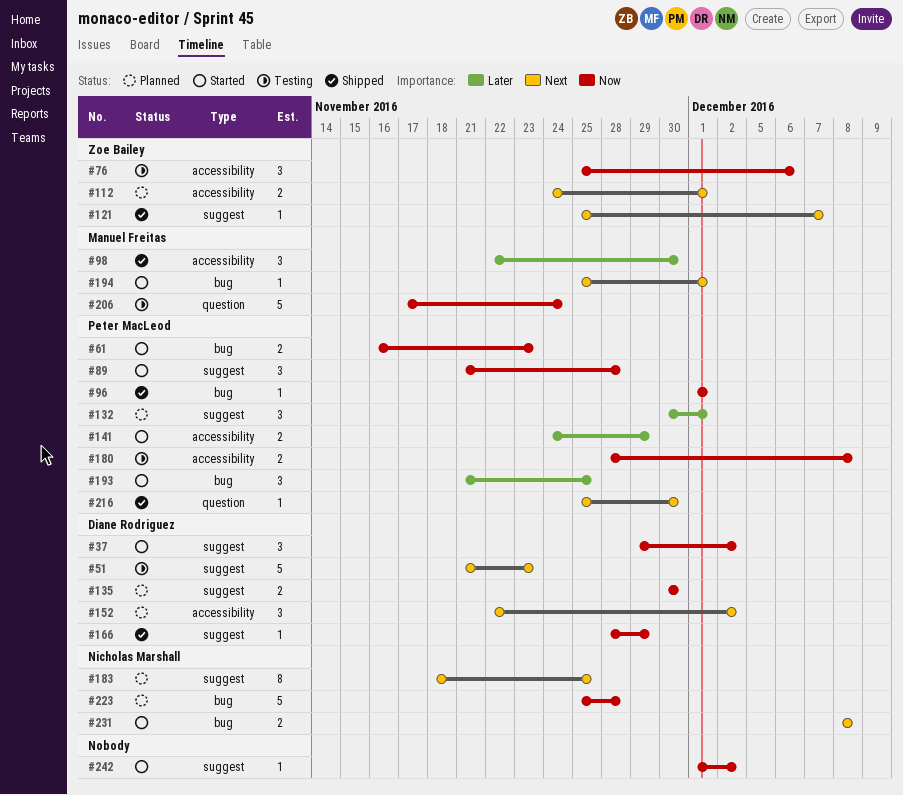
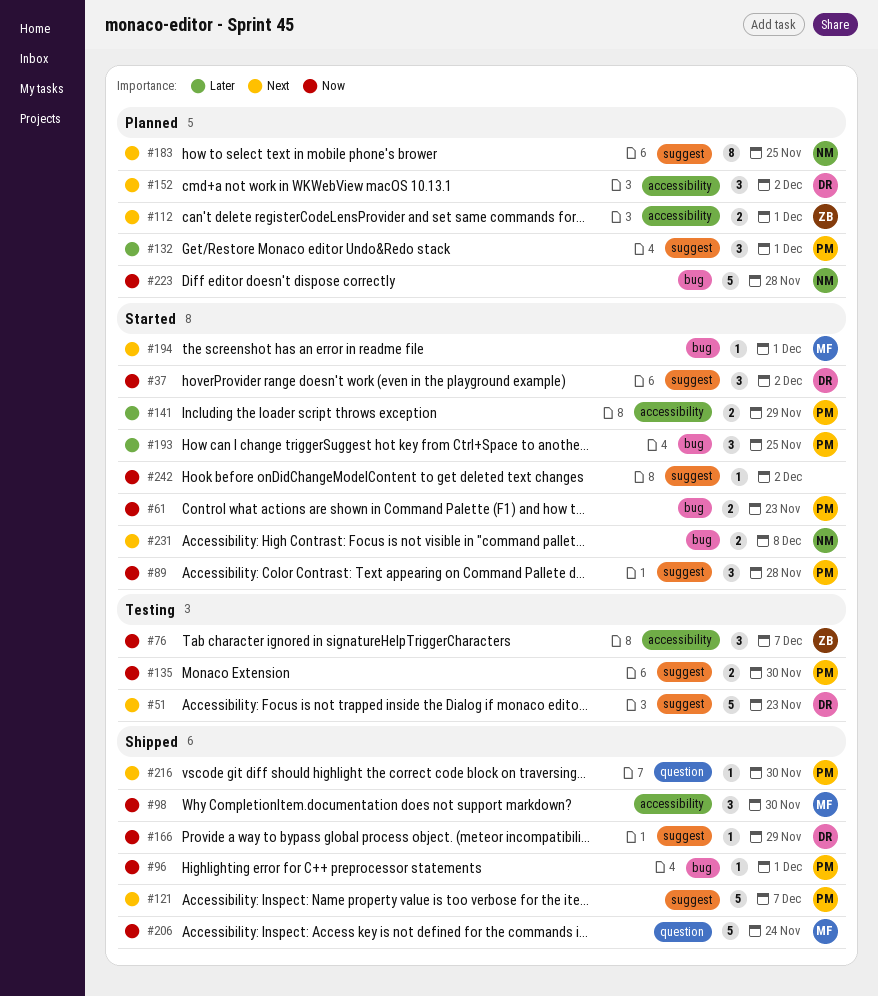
#76, due: Dec 6 -> Dec 7
#98, priority: Later -> Now
#121, owner: Zoe Bailey -> Peter MacLeod
#121, estimate: 1 -> 5
#135, status: Planned -> Testing
#135, owner: Diane Rodriguez -> Peter MacLeod
#180: present -> none
#206, status: Testing -> Shipped

